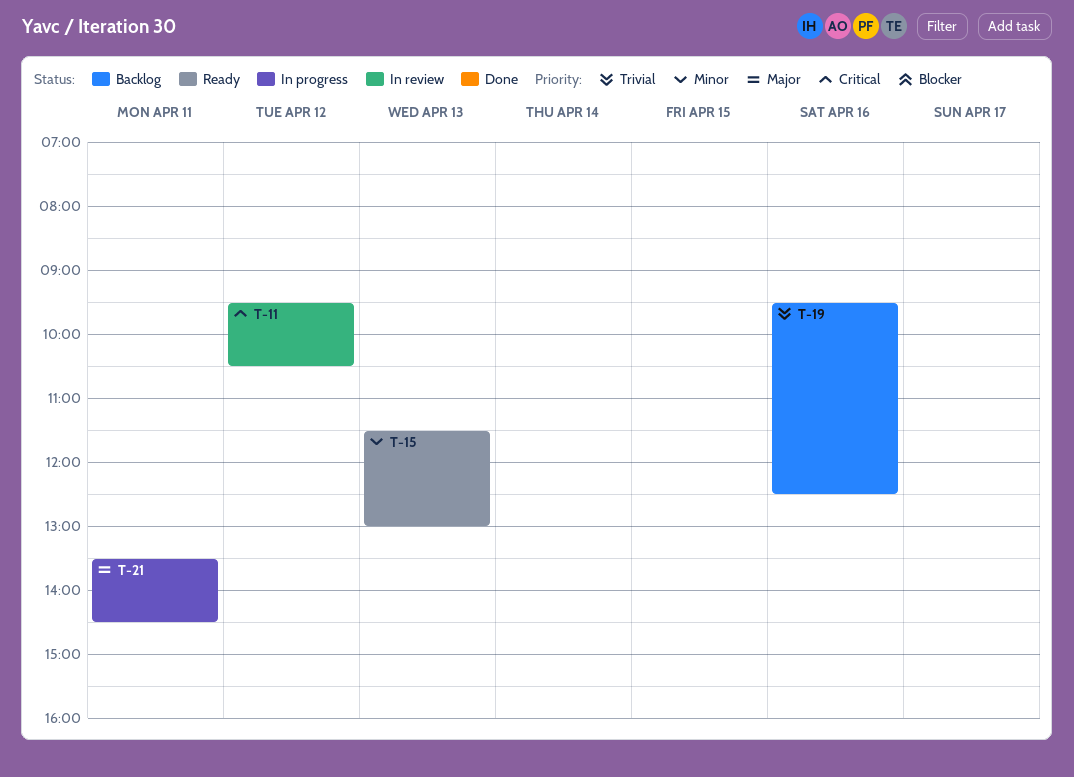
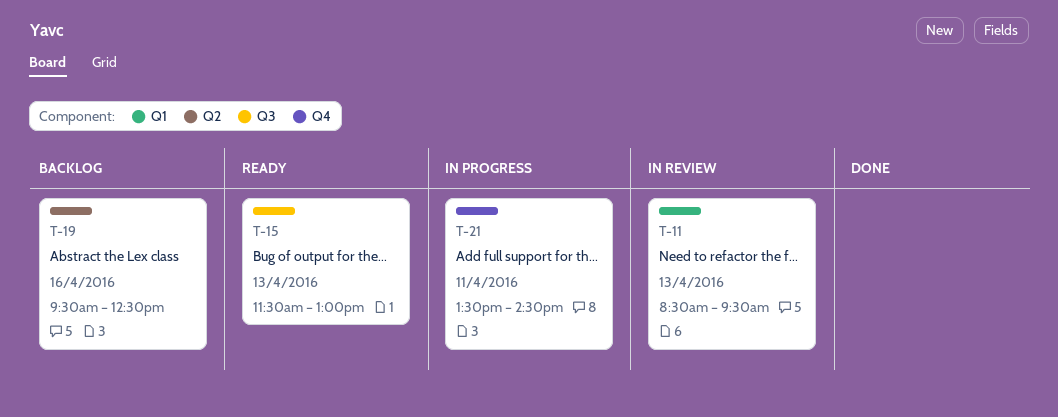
T-11, day: Apr 12 -> Apr 13
T-11, begins: 09:30 -> 08:30
T-11, ends: 10:30 -> 09:30

